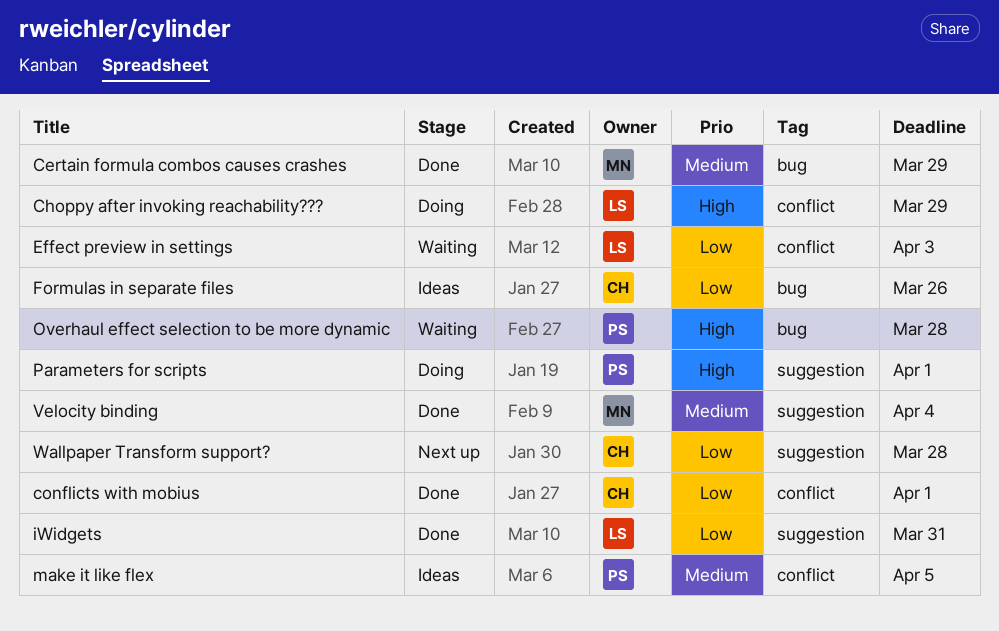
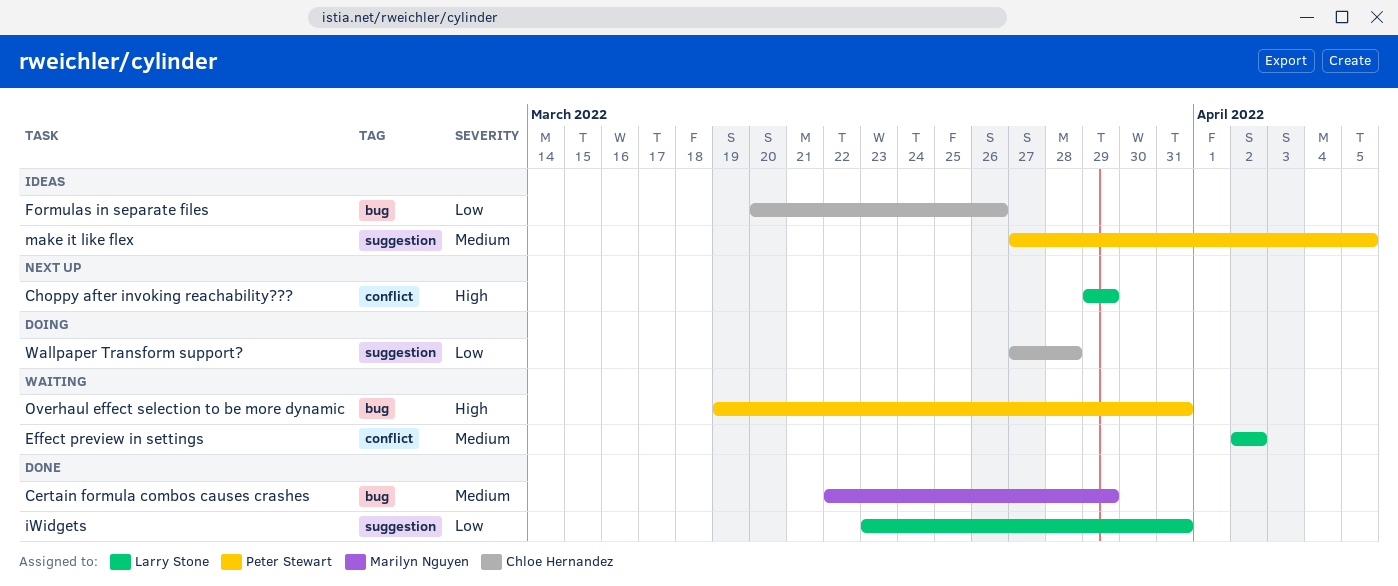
Choppy after invoking reachability???, status: Doing -> Next up
conflicts with mobius: present -> none
Effect preview in settings, priority: Low -> Medium
Effect preview in settings, due: Apr 3 -> Apr 2
make it like flex, label: conflict -> suggestion
Overhaul effect selection to be more dynamic, due: Mar 28 -> Mar 31
Parameters for scripts: present -> none
Velocity binding: present -> none
Wallpaper Transform support?, status: Next up -> Doing

